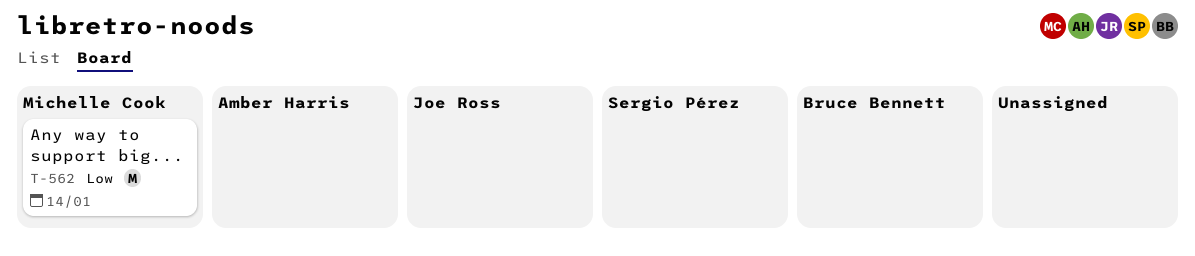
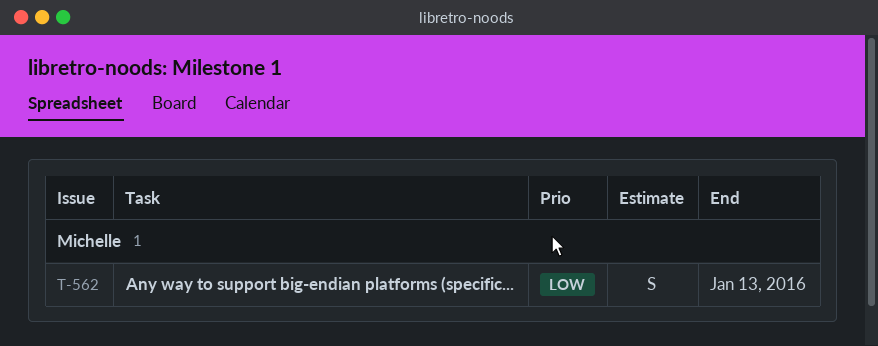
T-562, estimate: M -> S
T-562, due: Jan 14 -> Jan 13

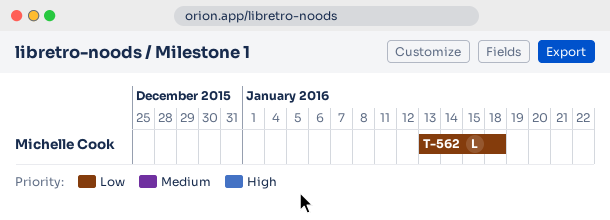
T-562, estimate: S -> L
T-562, due: Jan 13 -> Jan 18

